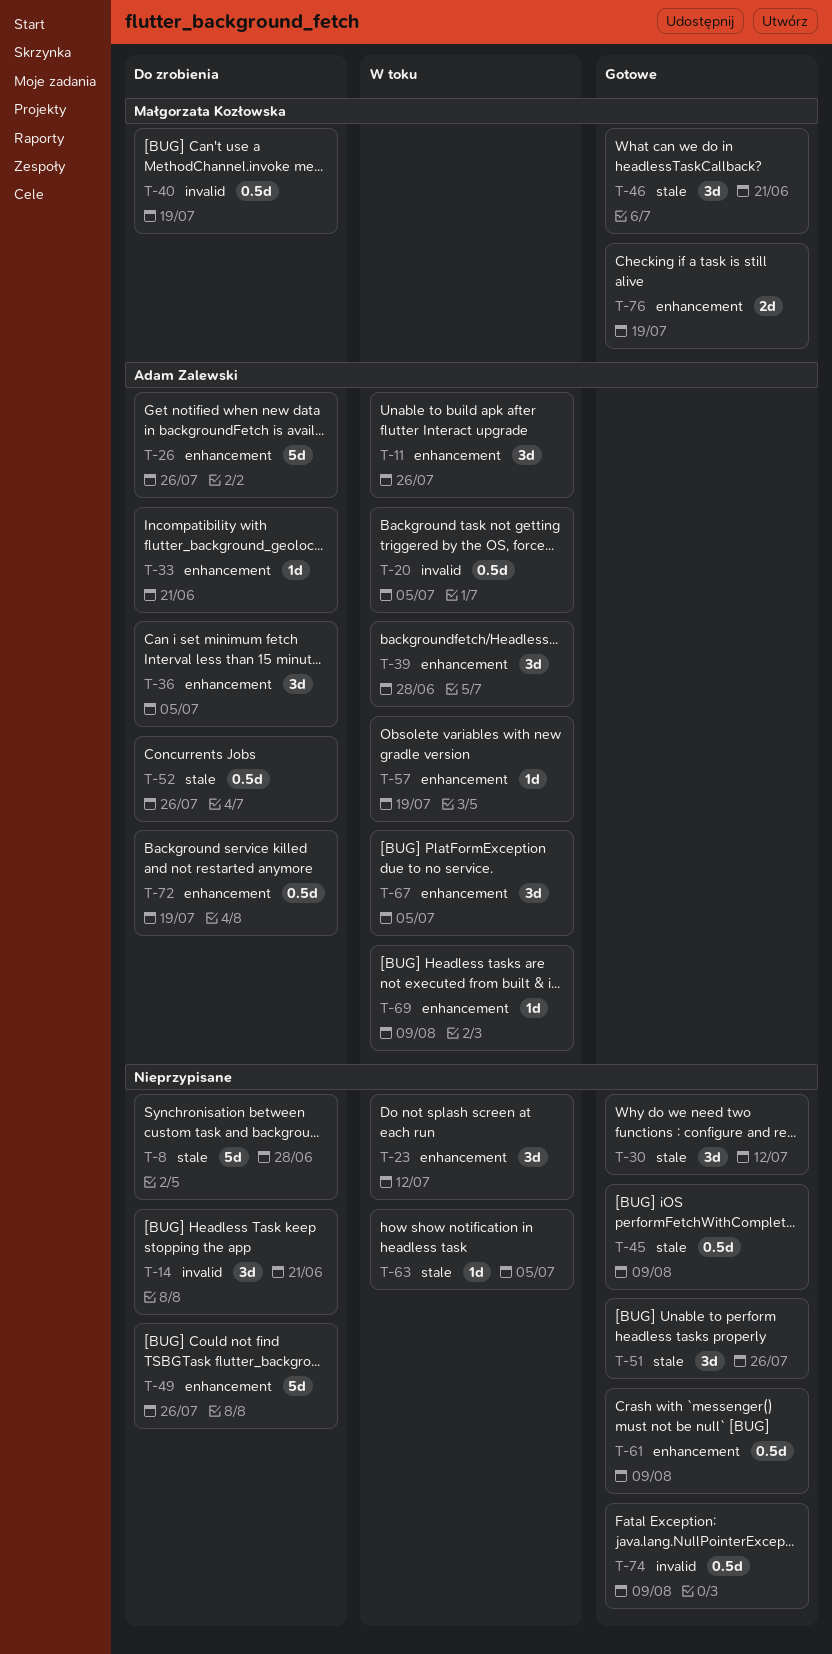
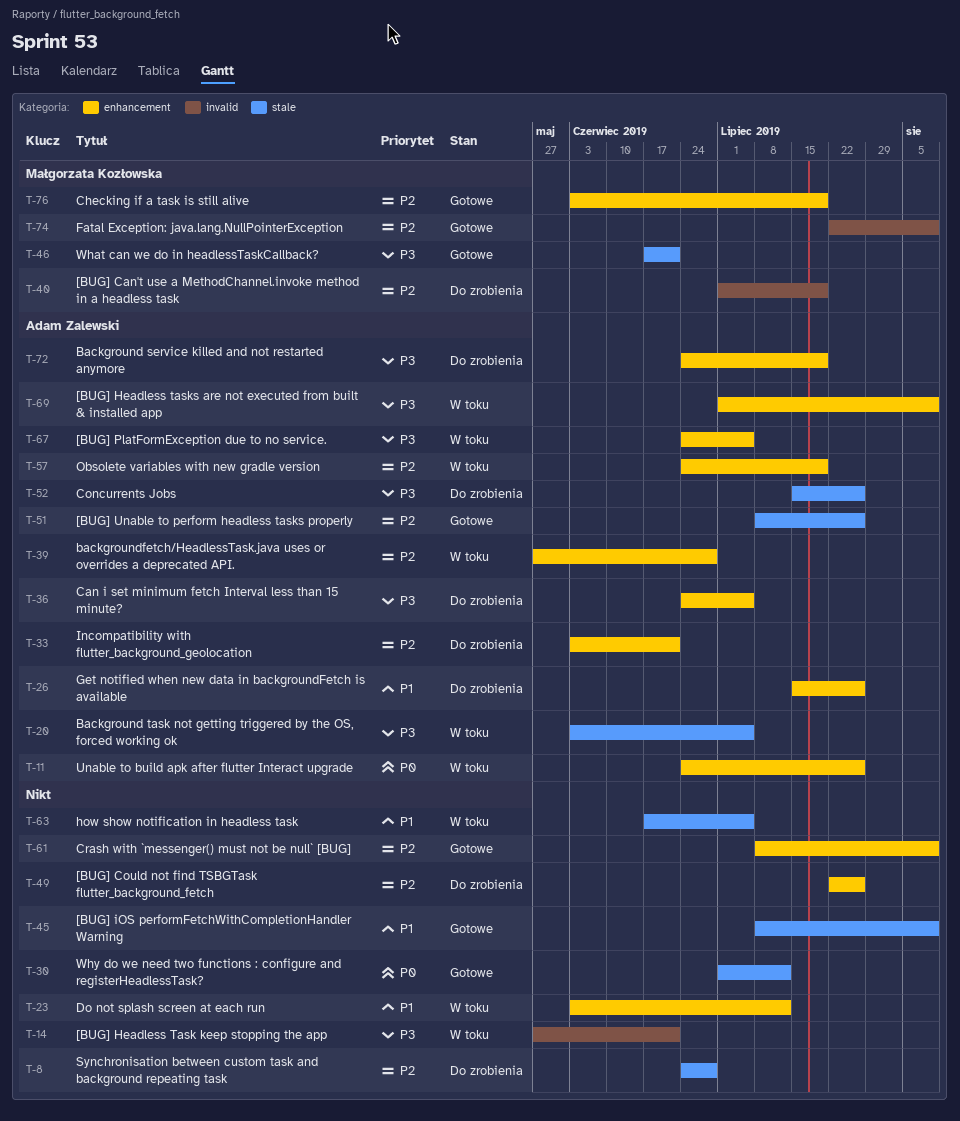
T-14, status: Do zrobienia -> W toku
T-20, label: invalid -> stale
T-51, owner: none -> Adam Zalewski
T-74, owner: none -> Małgorzata Kozłowska

